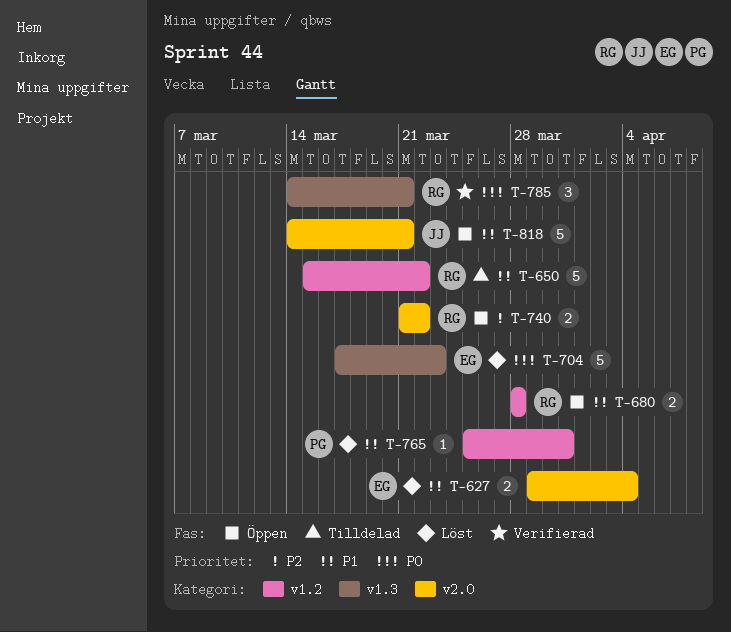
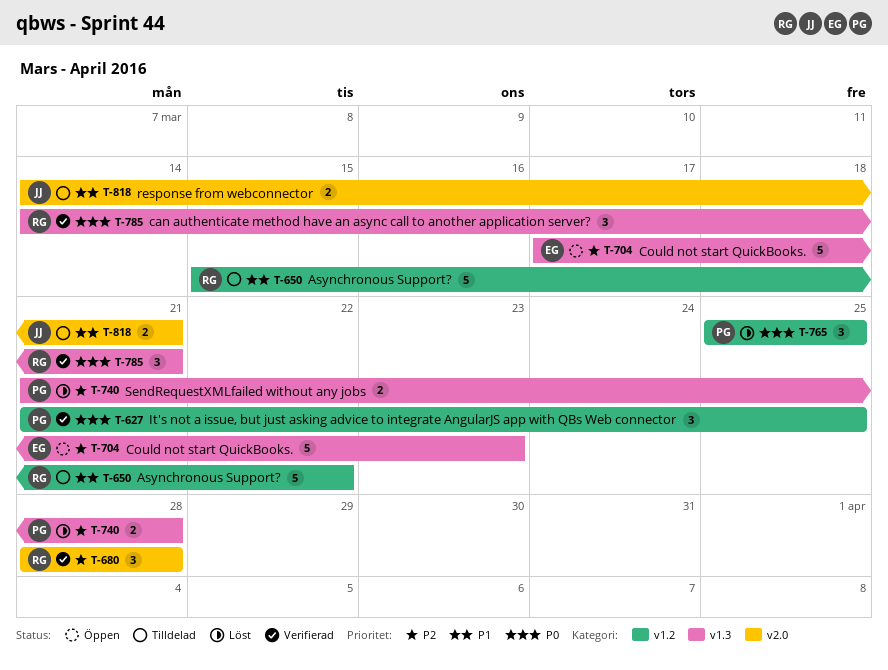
T-627, status: Löst -> Verifierad
T-627, owner: EG -> PG
T-627, priority: P1 -> P0
T-627, label: v2.0 -> v1.2
T-627, estimate: 2 -> 3
T-627, start: Mar 29 -> Mar 21
T-627, due: Apr 4 -> Mar 25
T-680, status: Öppen -> Verifierad
T-680, priority: P1 -> P2
T-680, label: v1.2 -> v2.0
T-680, estimate: 2 -> 3
T-704, status: Löst -> Öppen
T-704, priority: P0 -> P2
T-740, status: Öppen -> Löst
T-740, owner: RG -> PG
T-740, label: v2.0 -> v1.3
T-740, due: Mar 22 -> Mar 28
T-765, priority: P1 -> P0
T-765, estimate: 1 -> 3
T-765, due: Mar 31 -> Mar 25
T-818, status: Öppen -> Tilldelad
T-818, estimate: 5 -> 2

